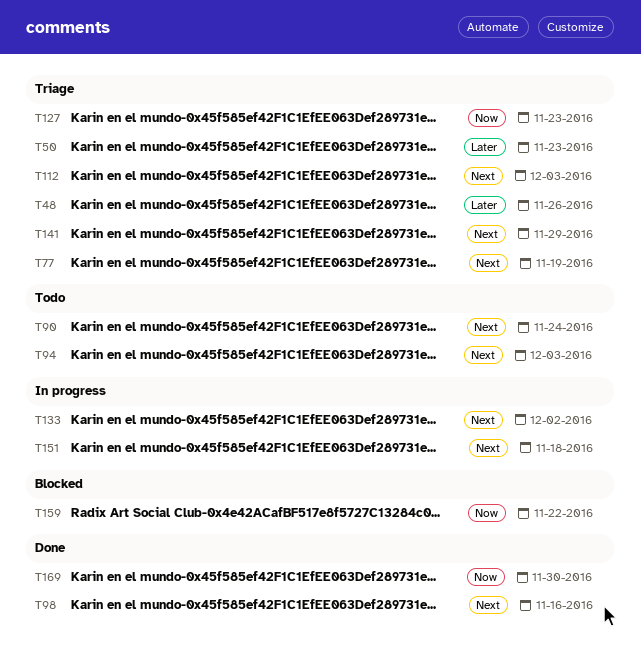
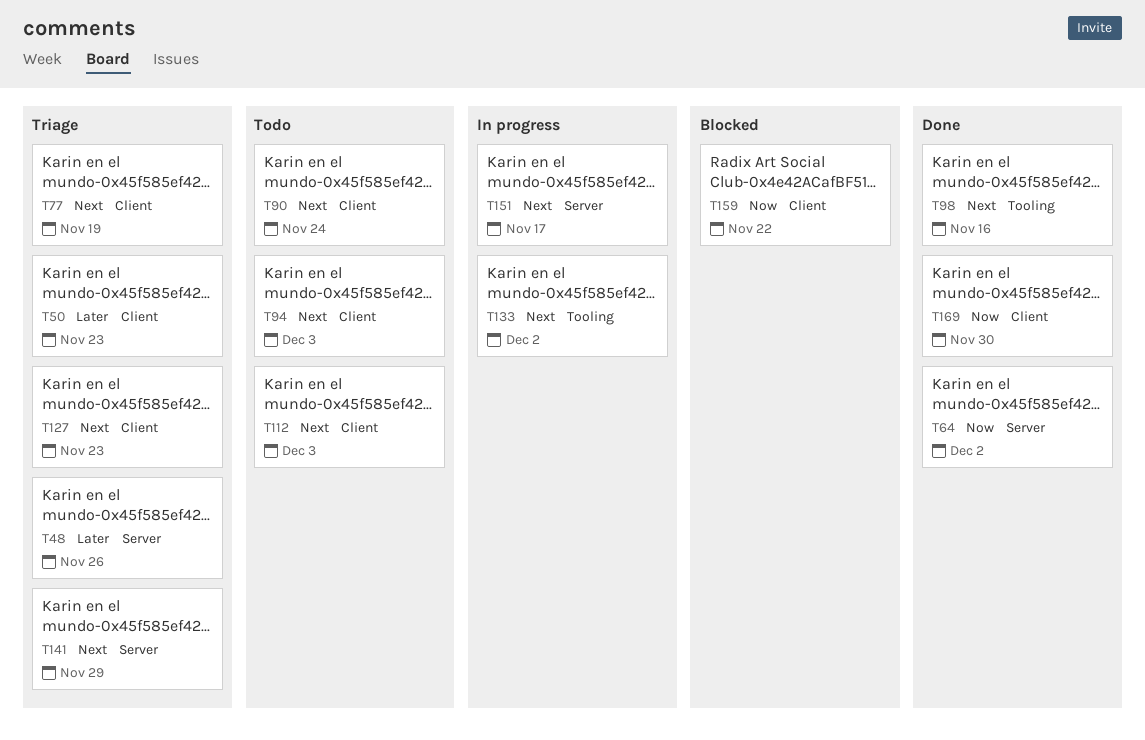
T64: none -> present
T112, status: Triage -> Todo
T127, priority: Now -> Next
T151, due: Nov 18 -> Nov 17

